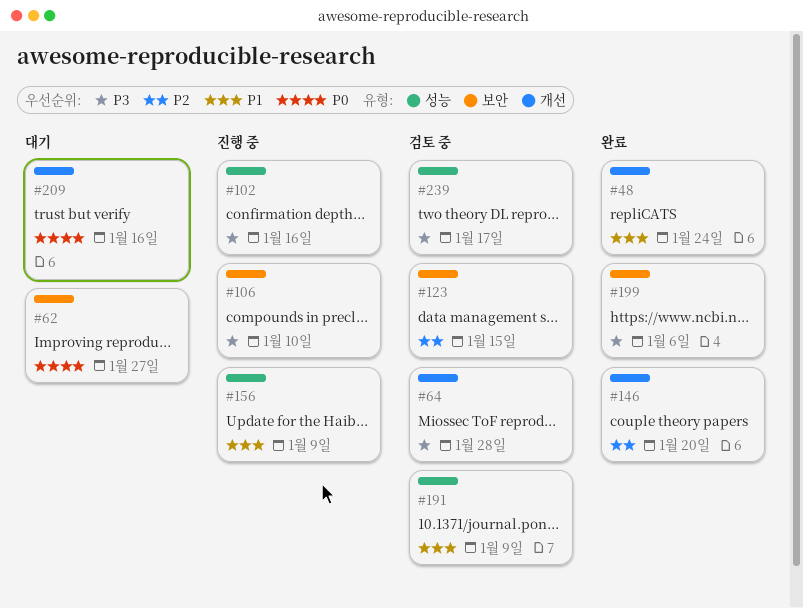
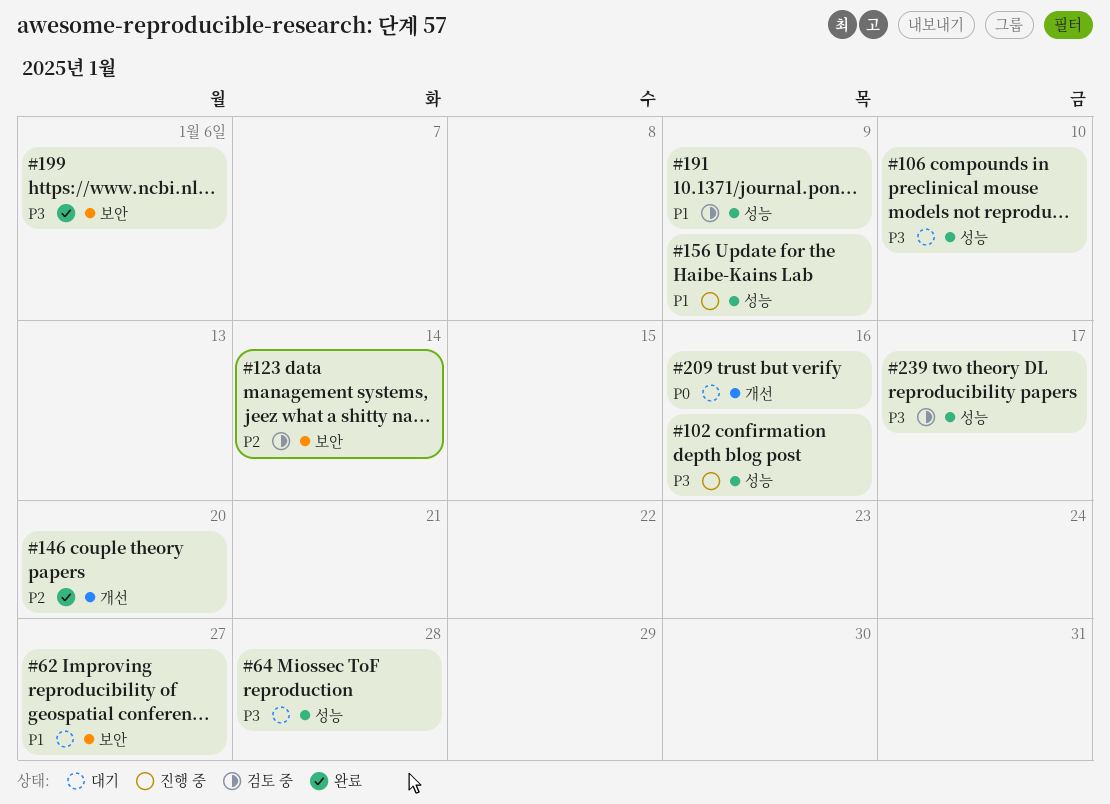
#48: present -> none
#62, priority: P0 -> P1
#64, status: 검토 중 -> 대기
#64, label: 개선 -> 성능
#106, status: 진행 중 -> 대기
#106, label: 보안 -> 성능
#123, due: Jan 15 -> Jan 14

